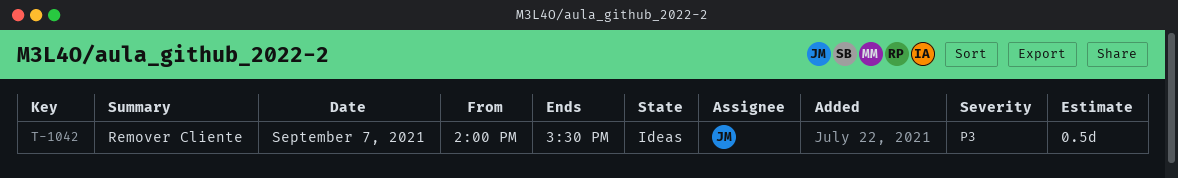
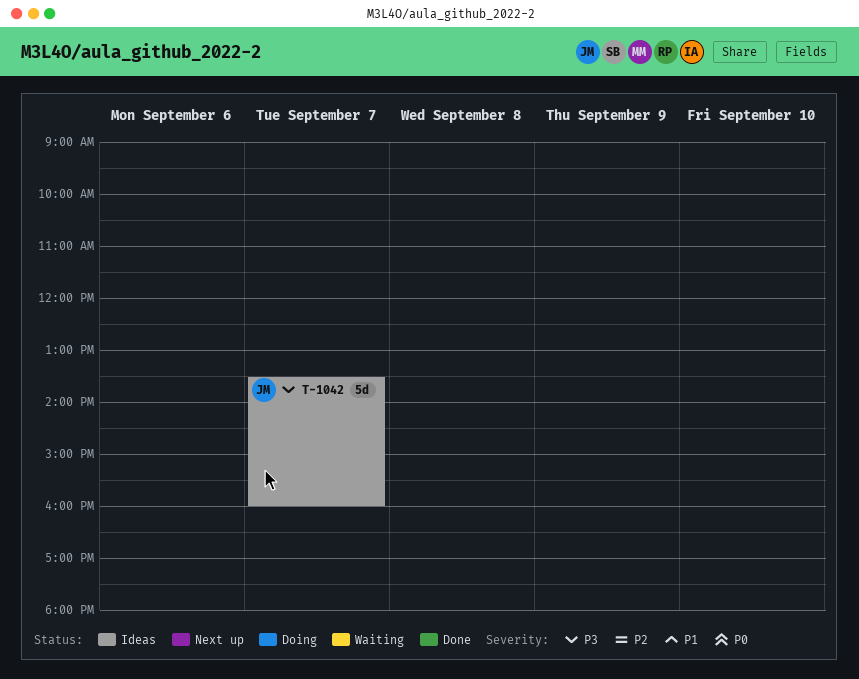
T-1042, estimate: 0.5d -> 5d
T-1042, begins: 14:00 -> 13:30
T-1042, ends: 15:30 -> 16:00

